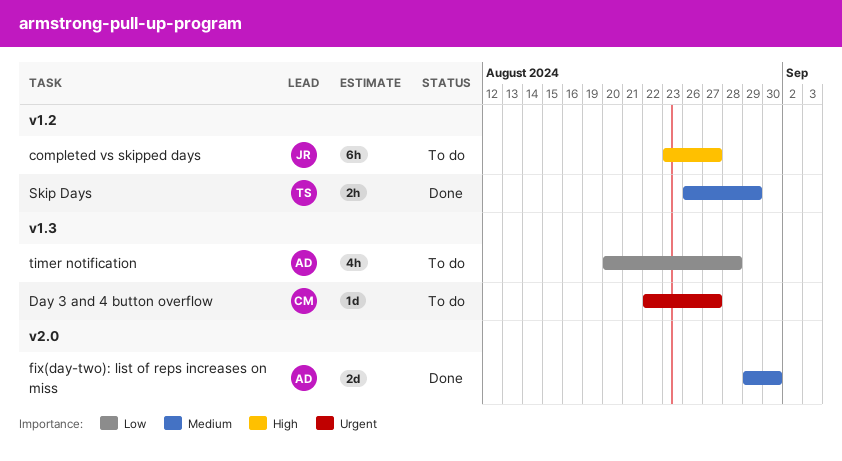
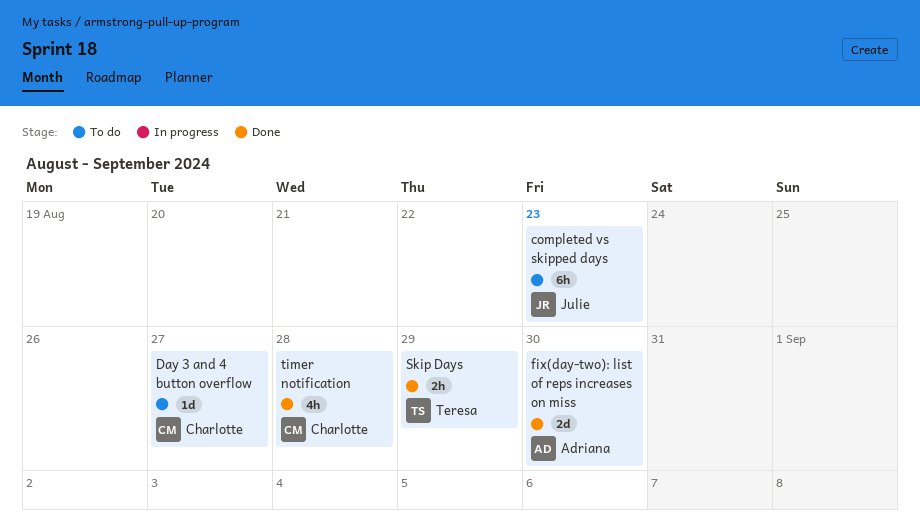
completed vs skipped days, due: Aug 27 -> Aug 23
timer notification, status: To do -> Done
timer notification, owner: Adriana -> Charlotte

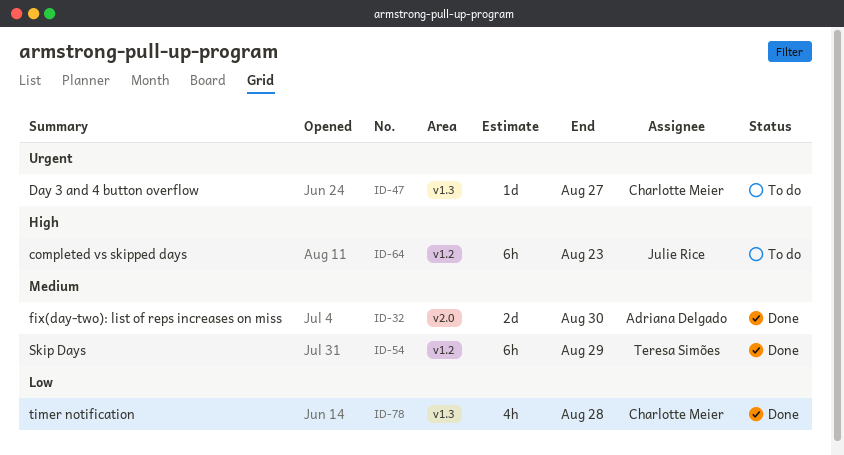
Skip Days, estimate: 2h -> 6h

